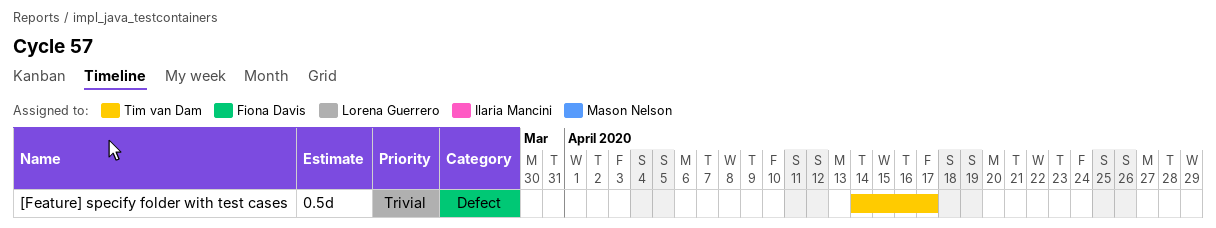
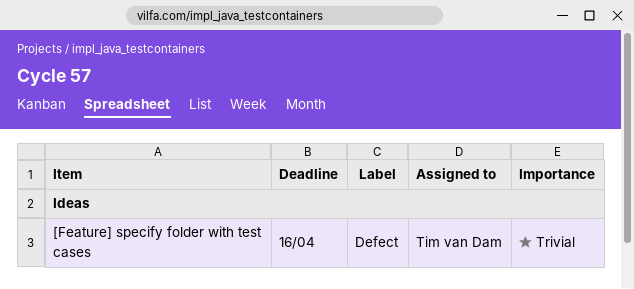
[Feature] specify folder with test cases, due: Apr 17 -> Apr 16

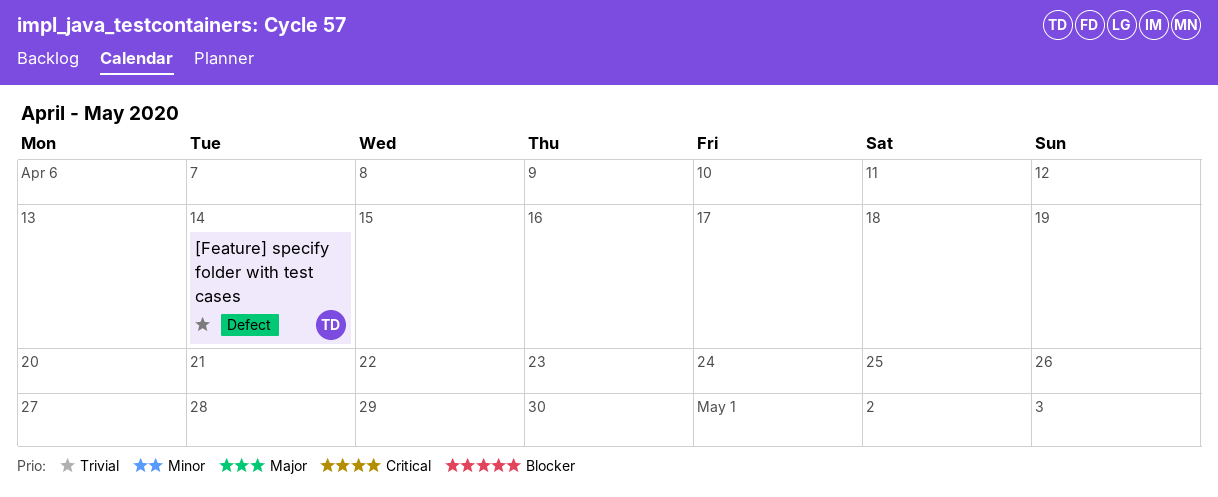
[Feature] specify folder with test cases, due: Apr 16 -> Apr 14

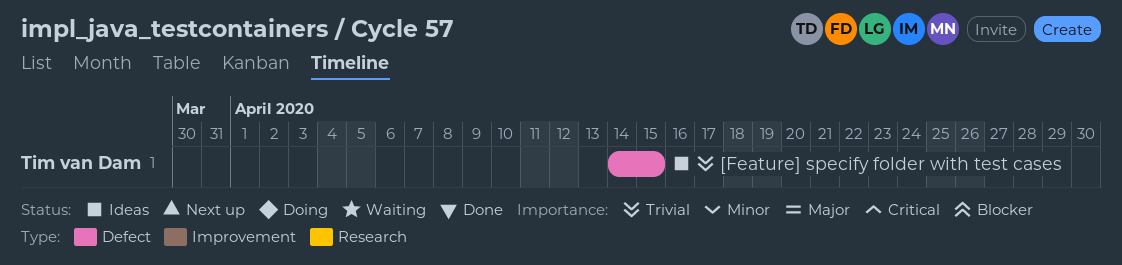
[Feature] specify folder with test cases, due: Apr 14 -> Apr 15

